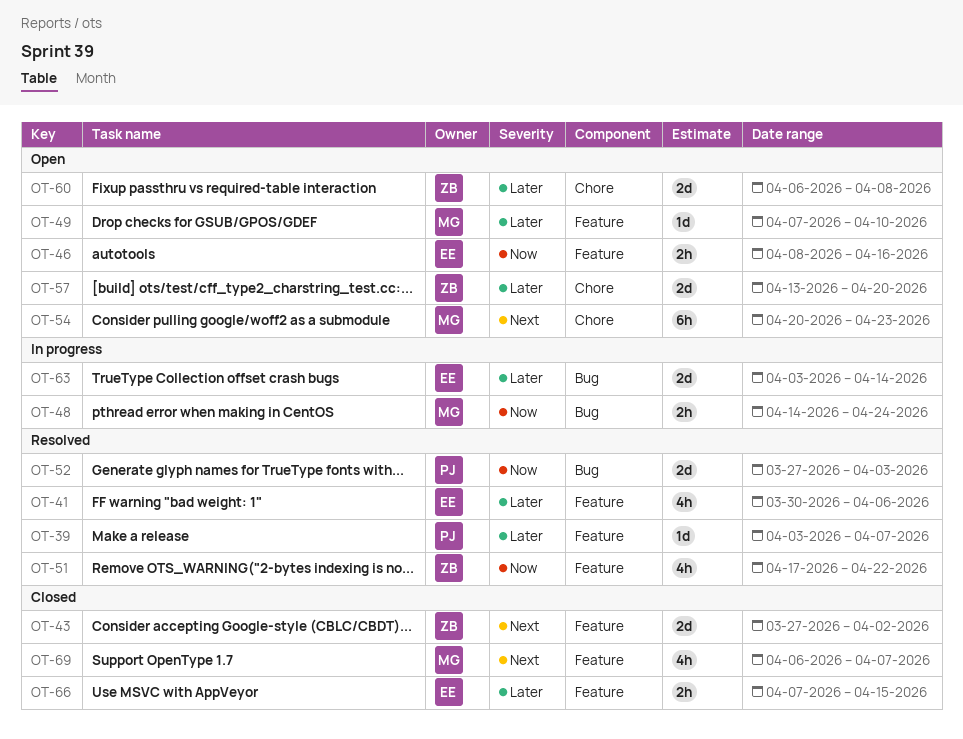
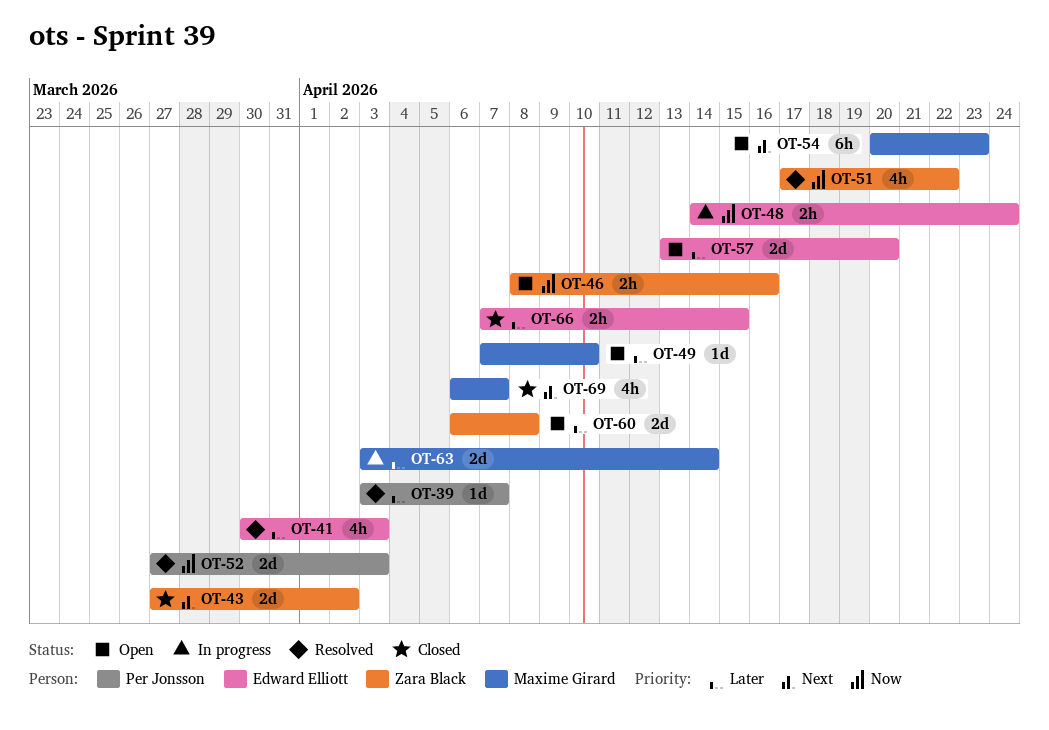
OT-41, due: Apr 6 -> Apr 3
OT-46, owner: Edward Elliott -> Zara Black
OT-48, owner: Maxime Girard -> Edward Elliott
OT-57, owner: Zara Black -> Edward Elliott
OT-63, owner: Edward Elliott -> Maxime Girard

